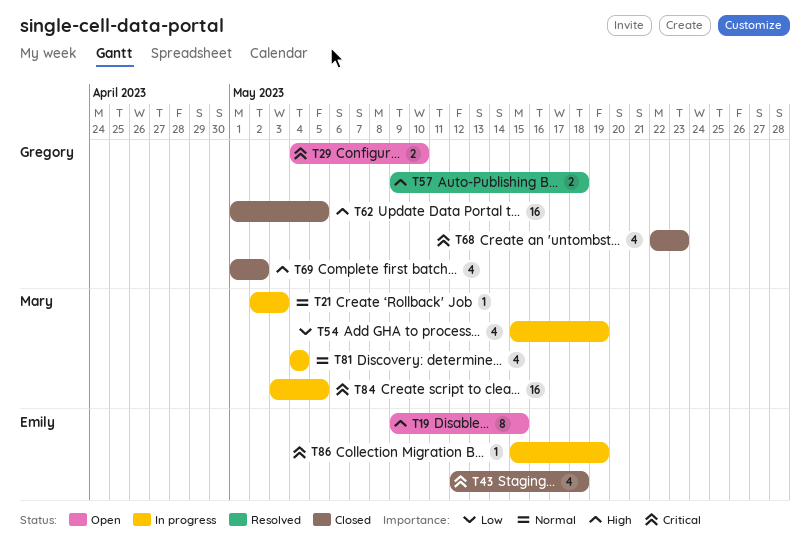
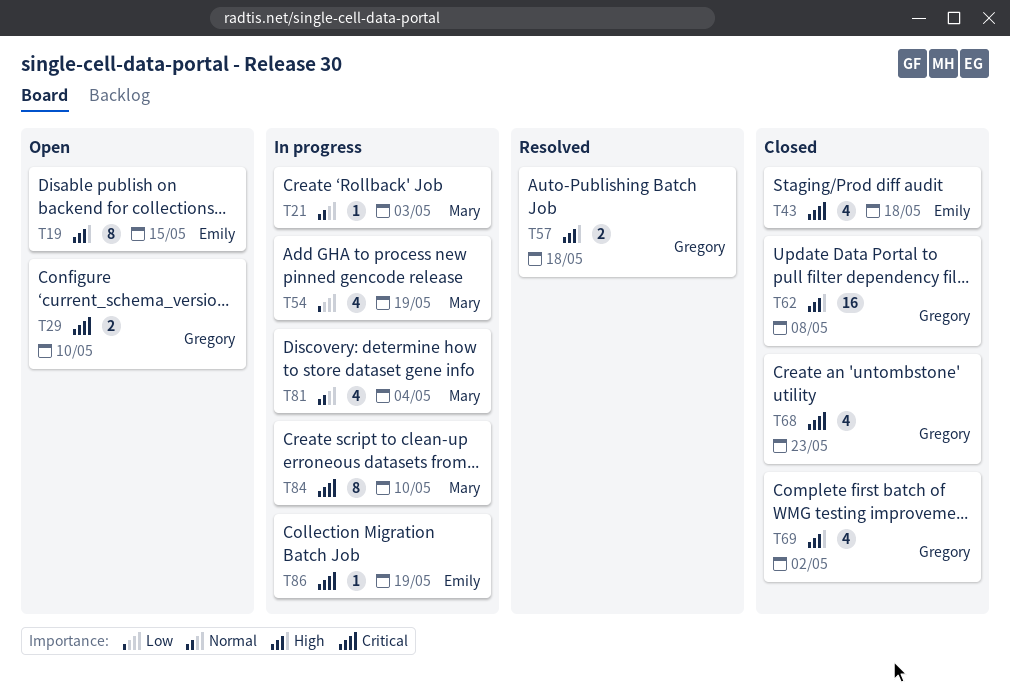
T62, due: May 5 -> May 8
T84, estimate: 16 -> 8
T84, due: May 5 -> May 10

